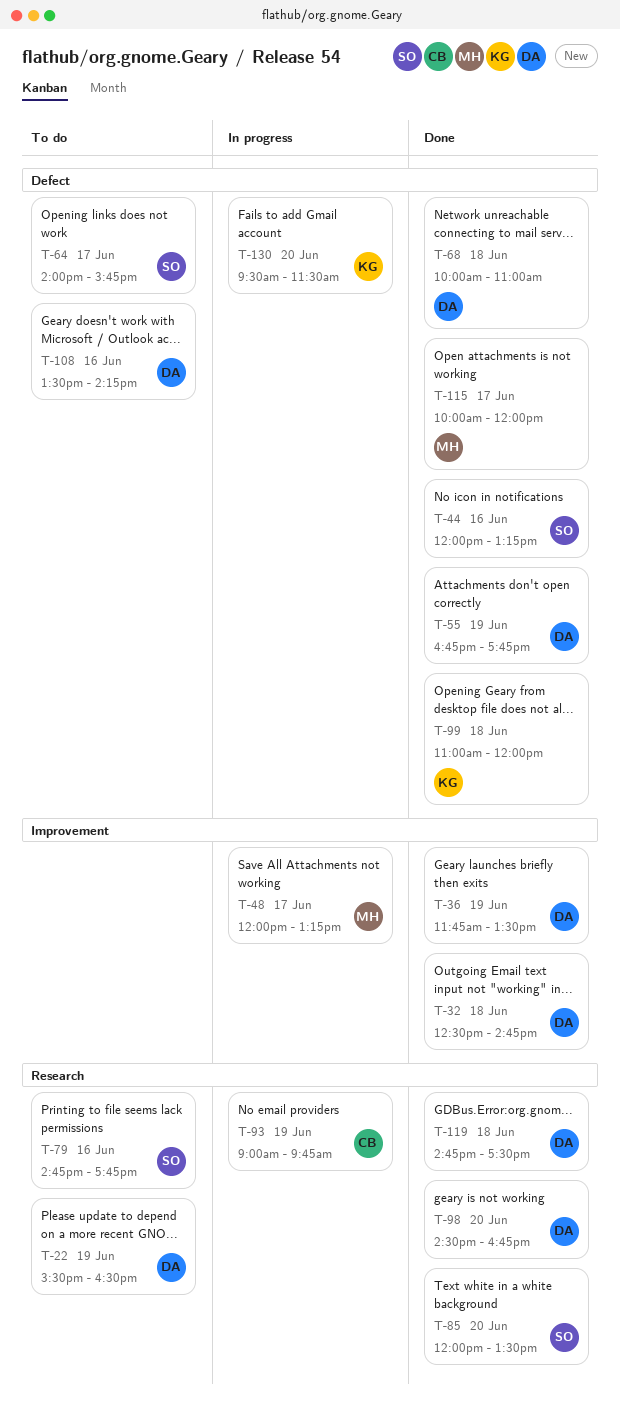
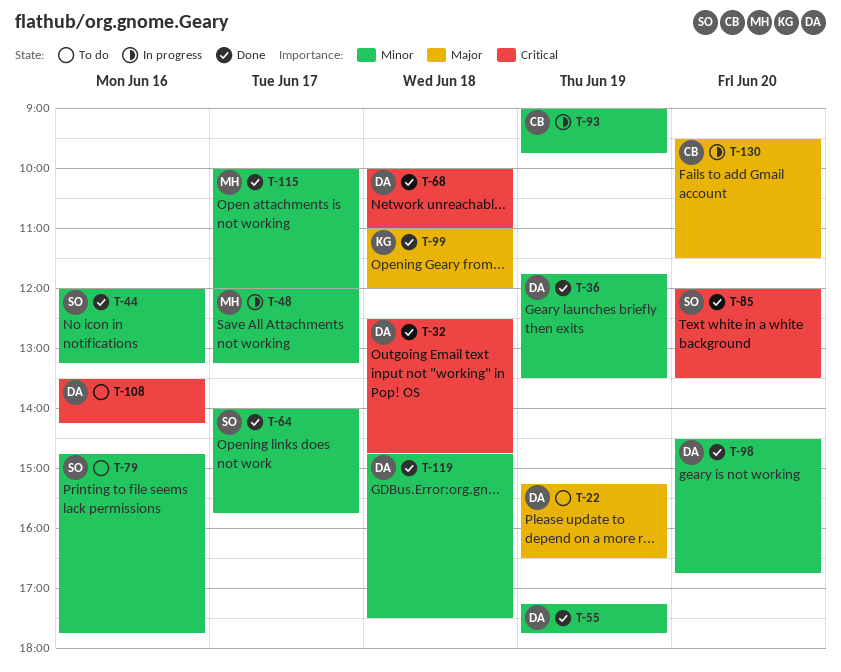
T-22, begins: 15:30 -> 15:15
T-55, begins: 16:45 -> 17:15
T-64, status: To do -> Done
T-130, owner: KG -> CB

